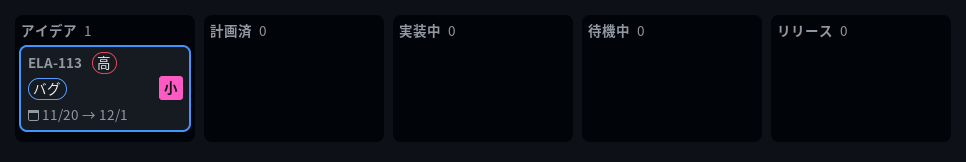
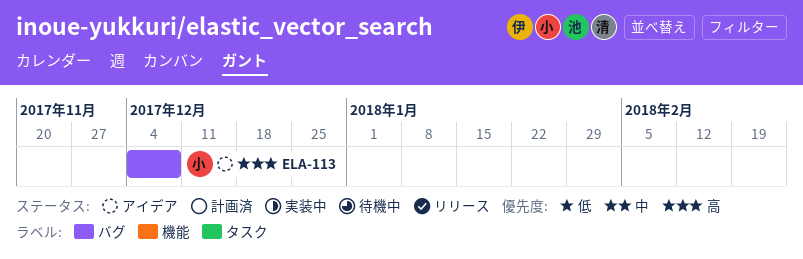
ELA-113, start: Nov 20 -> Dec 4
ELA-113, due: Dec 1 -> Dec 8

